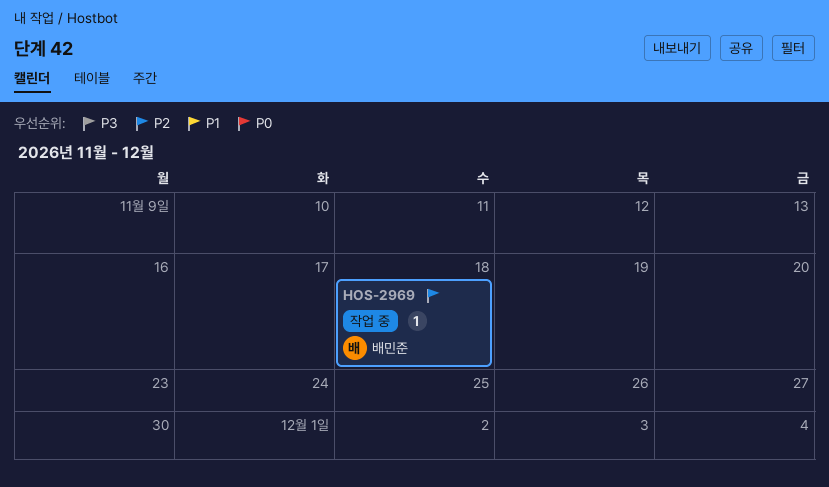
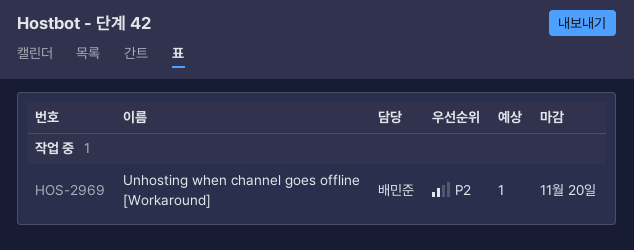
HOS-2969, due: Nov 18 -> Nov 20

